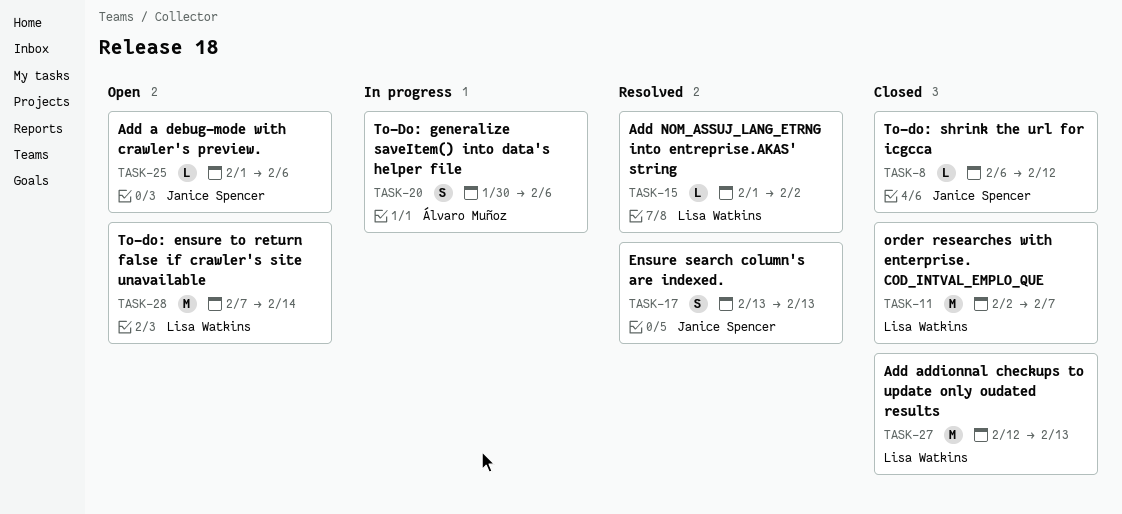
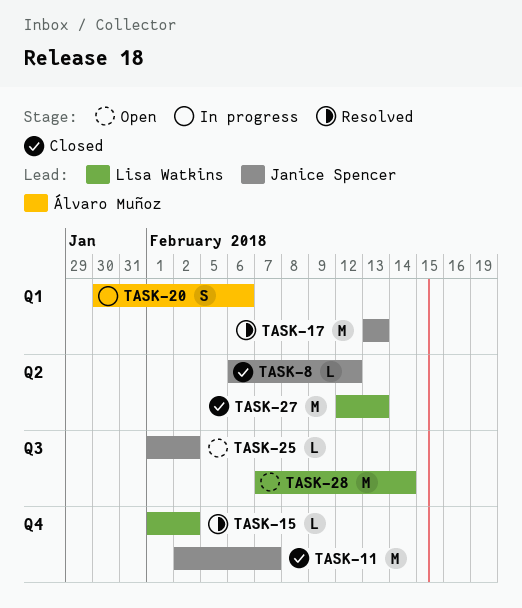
TASK-11, owner: Lisa Watkins -> Janice Spencer
TASK-17, estimate: S -> M
TASK-25, due: Feb 6 -> Feb 2

